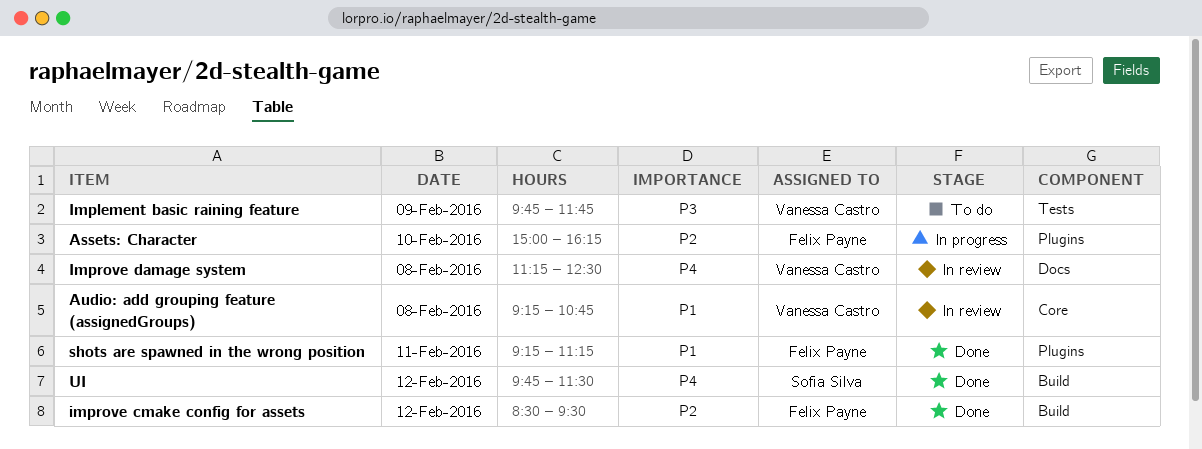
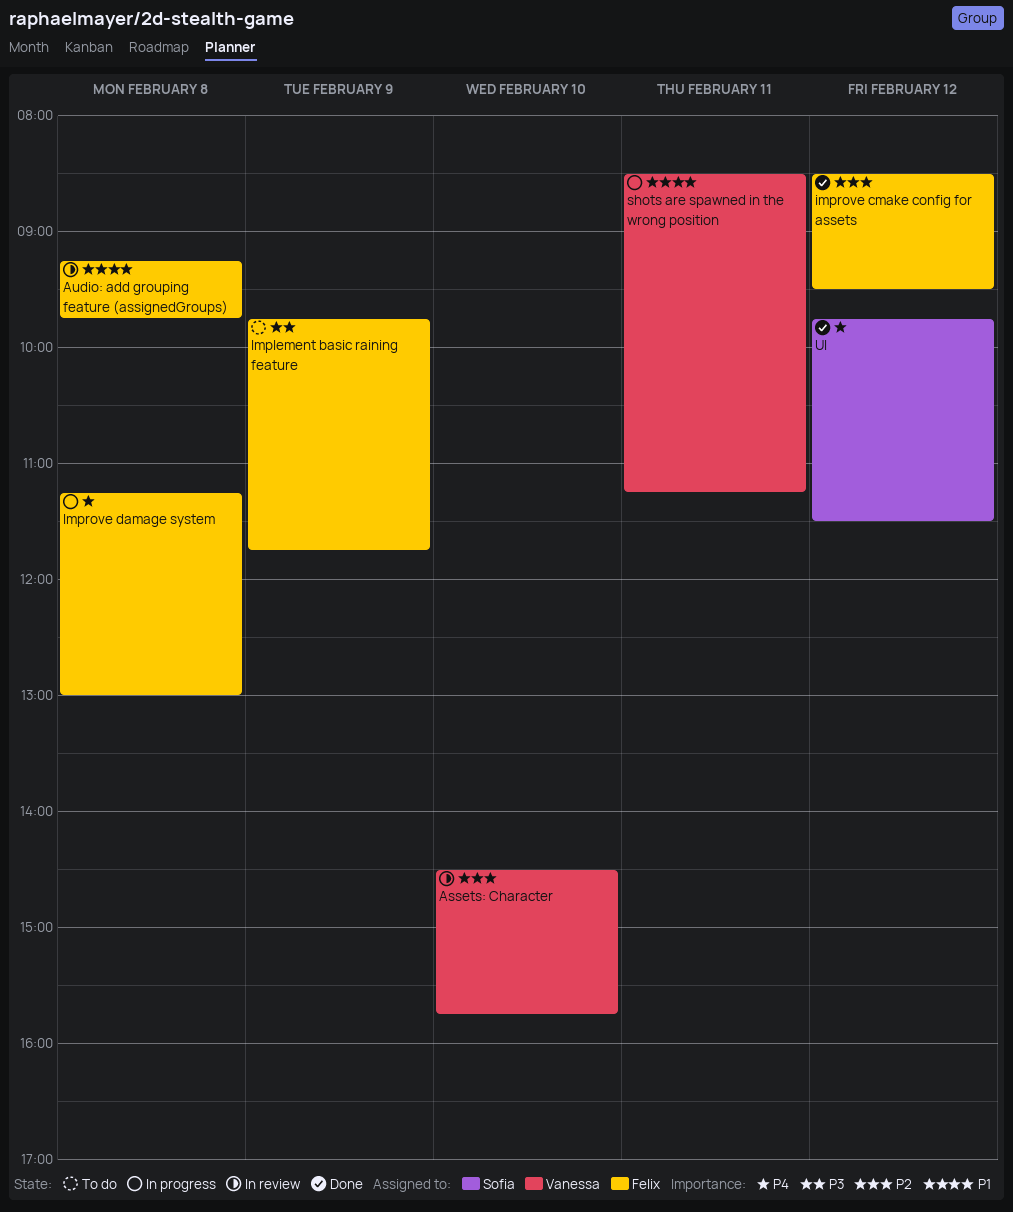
Assets: Character, status: In progress -> In review
Assets: Character, owner: Felix Payne -> Vanessa Castro
Assets: Character, begins: 15:00 -> 14:30
Assets: Character, ends: 16:15 -> 15:45
Audio: add grouping feature (assignedGroups), owner: Vanessa Castro -> Felix Payne
Audio: add grouping feature (assignedGroups), ends: 10:45 -> 09:45
Implement basic raining feature, owner: Vanessa Castro -> Felix Payne
Improve damage system, status: In review -> In progress
Improve damage system, owner: Vanessa Castro -> Felix Payne
Improve damage system, ends: 12:30 -> 13:00
shots are spawned in the wrong position, status: Done -> In progress
shots are spawned in the wrong position, owner: Felix Payne -> Vanessa Castro
shots are spawned in the wrong position, begins: 09:15 -> 08:30

